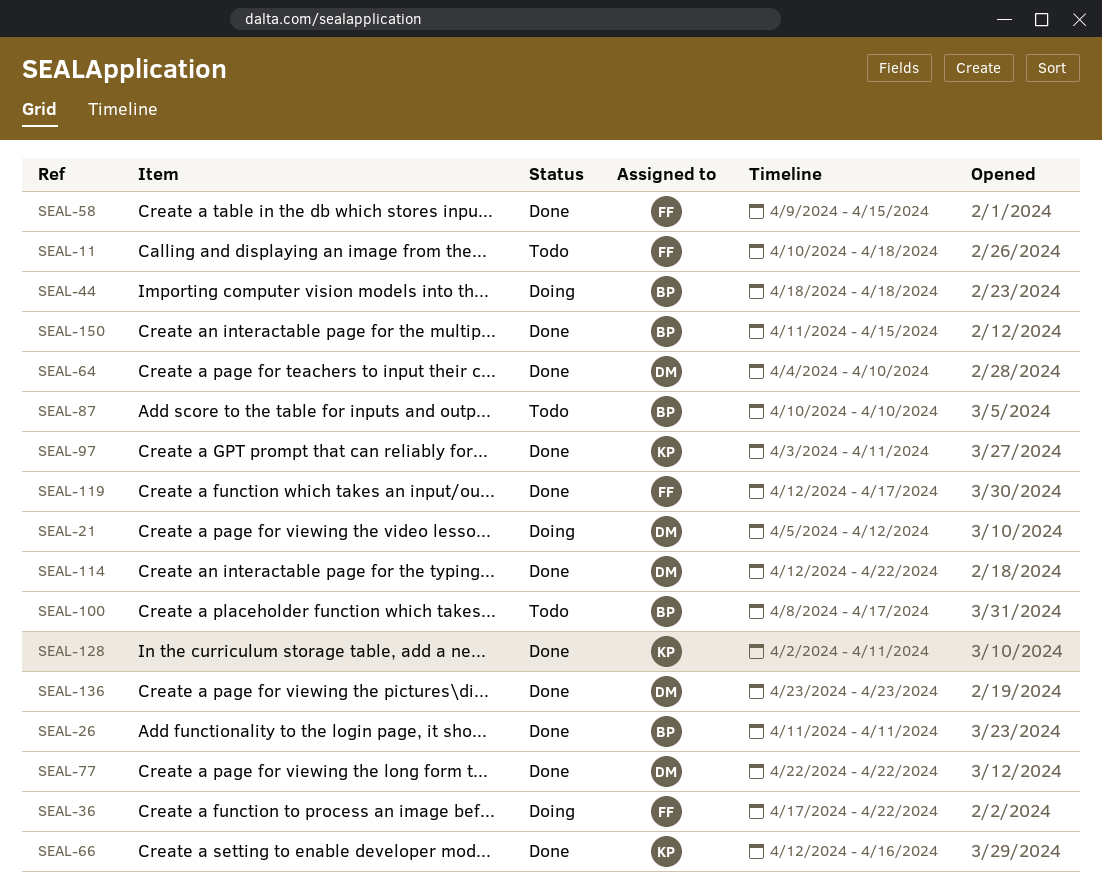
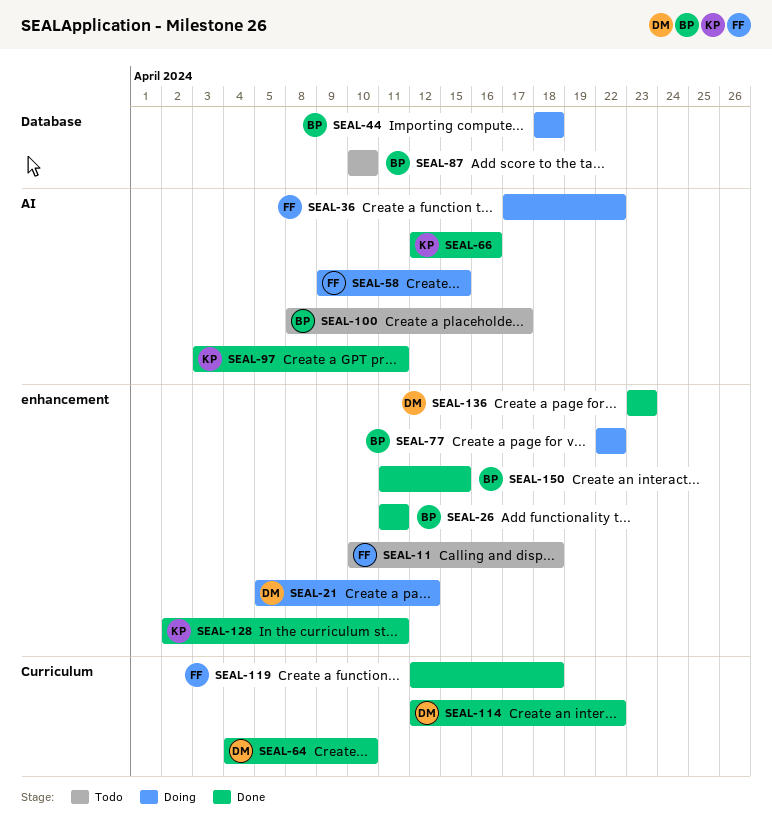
SEAL-58, status: Done -> Doing
SEAL-77, status: Done -> Doing
SEAL-77, owner: DM -> BP
SEAL-119, due: Apr 17 -> Apr 18

